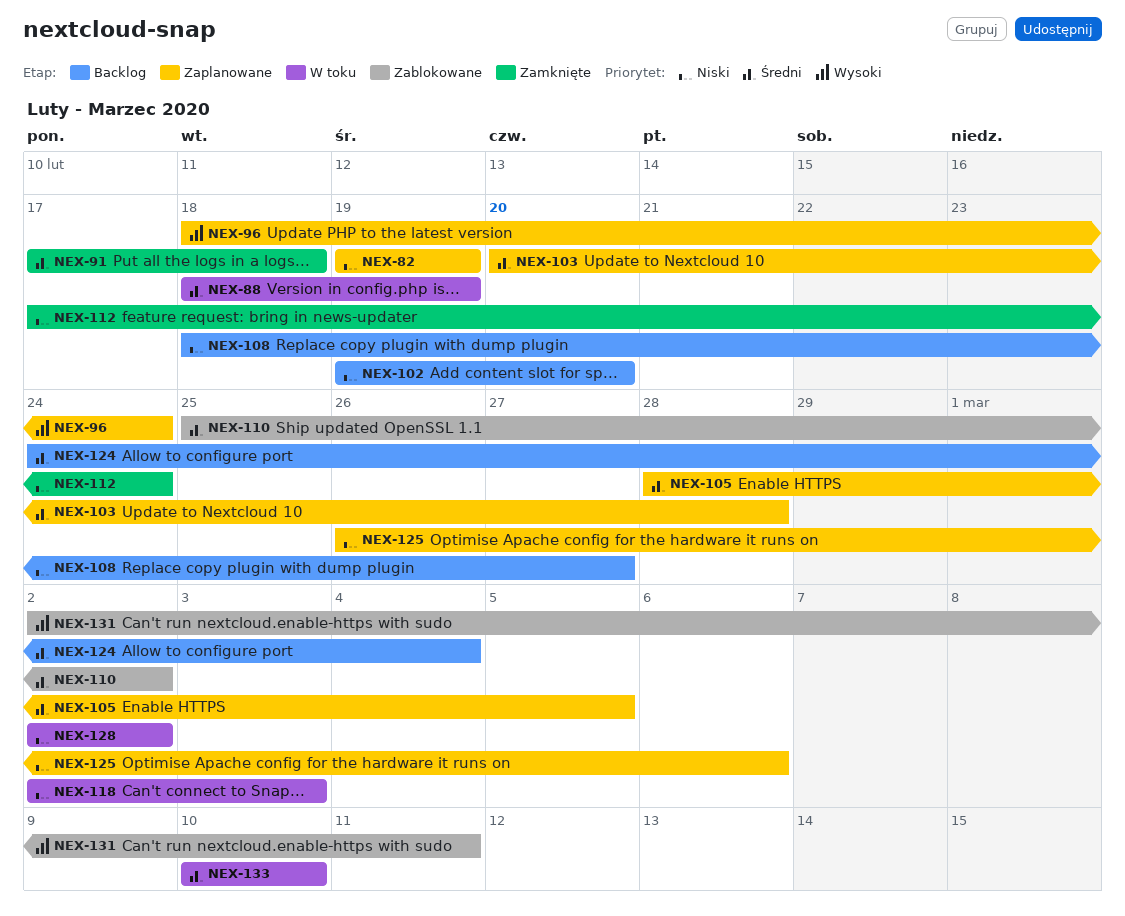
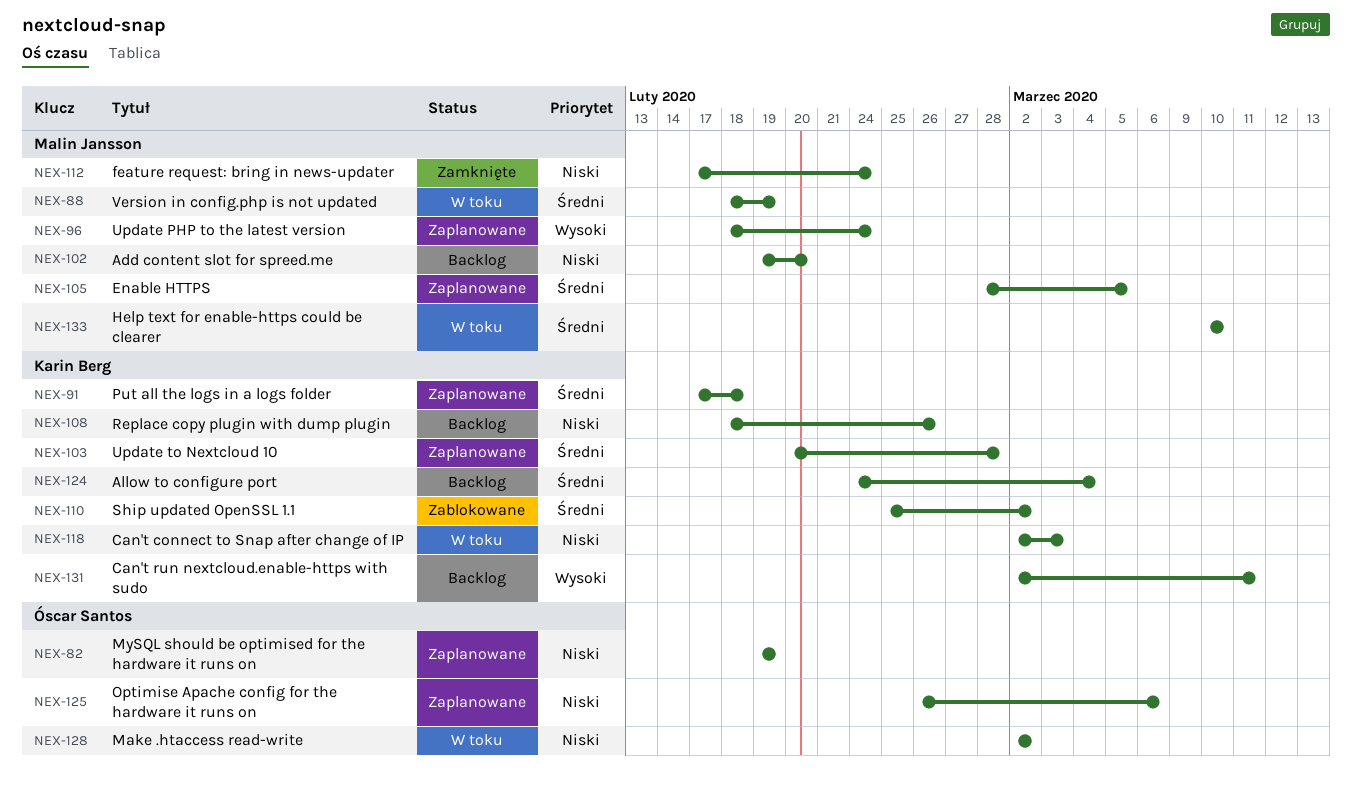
NEX-91, status: Zamknięte -> Zaplanowane
NEX-108, due: Feb 27 -> Feb 26
NEX-131, status: Zablokowane -> Backlog

